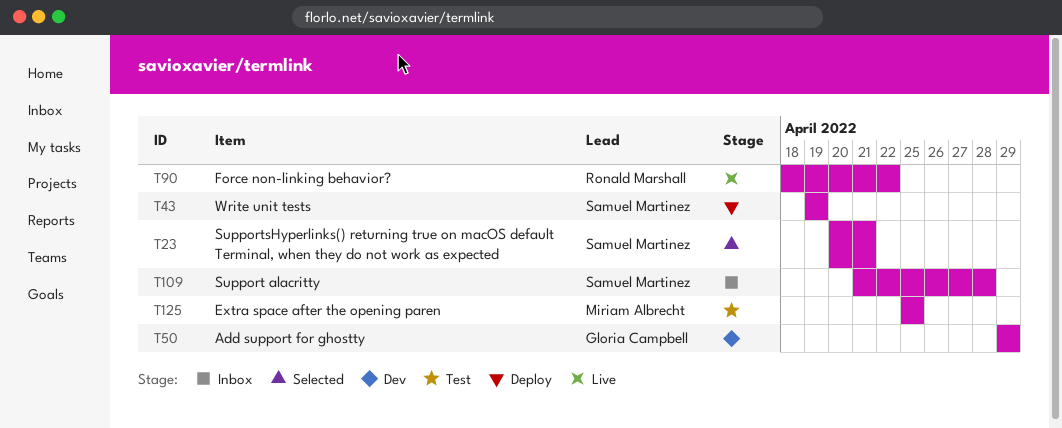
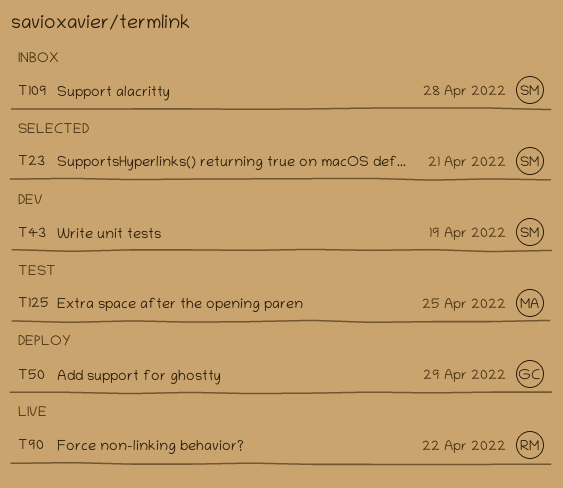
T43, status: Deploy -> Dev
T50, status: Dev -> Deploy

